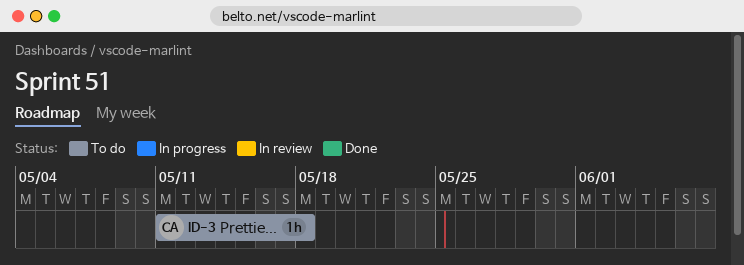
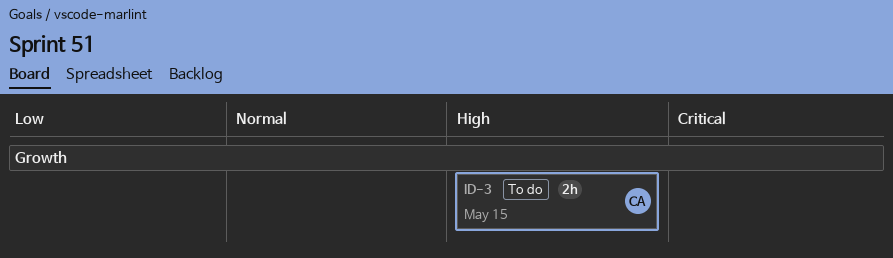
ID-3, estimate: 1h -> 2h
ID-3, due: May 18 -> May 15

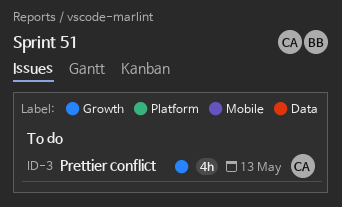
ID-3, estimate: 2h -> 4h
ID-3, due: May 15 -> May 13

